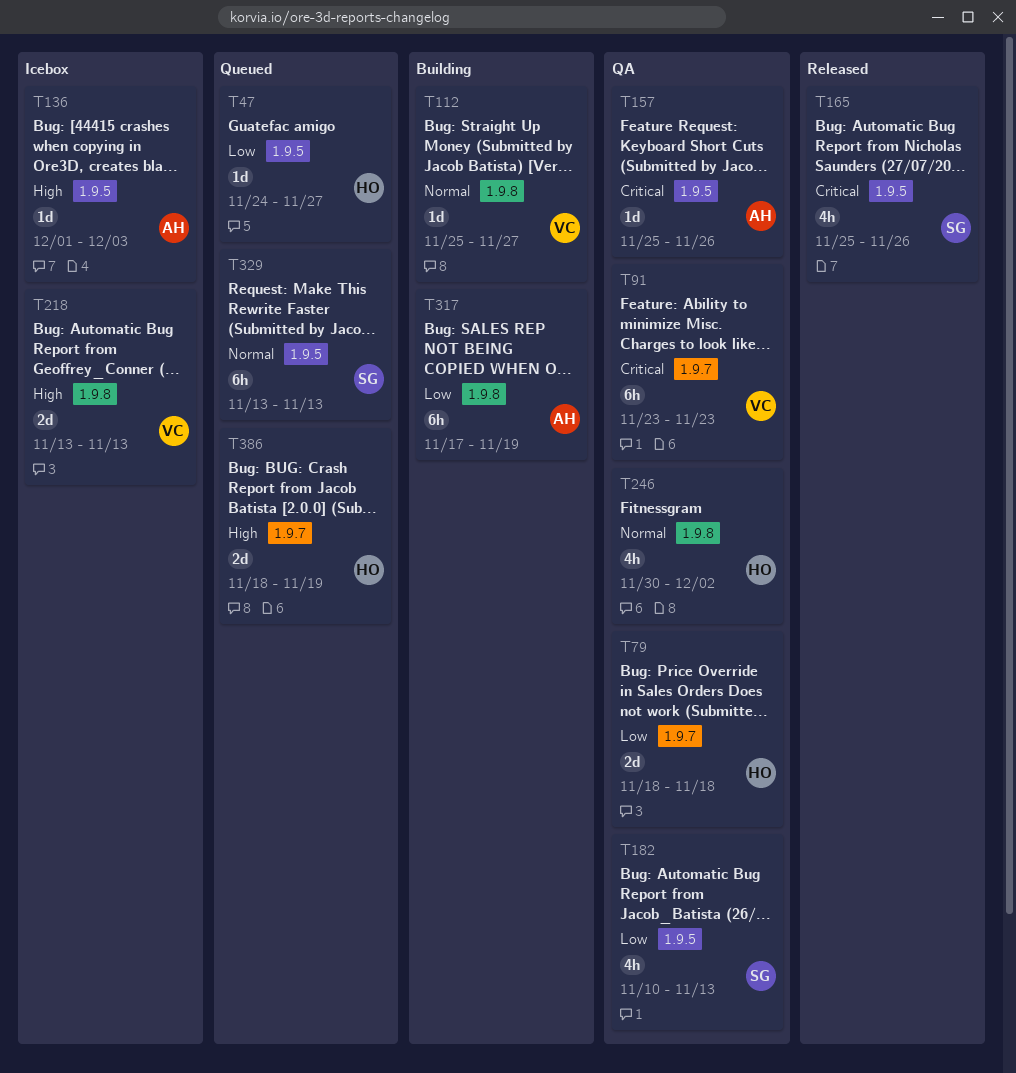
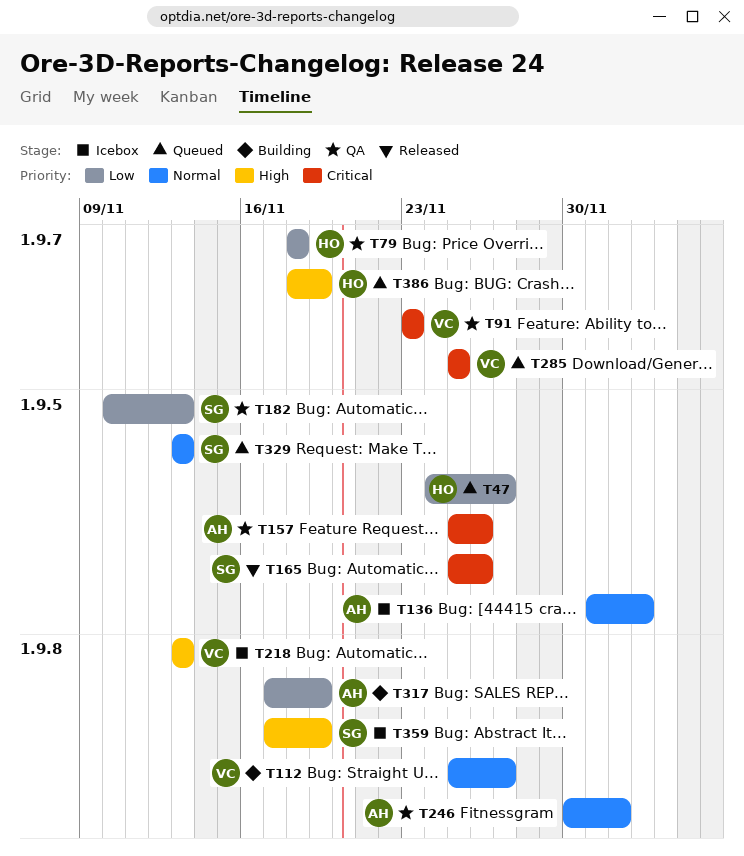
T136, priority: High -> Normal
T246, owner: HO -> AH
T285: none -> present
T359: none -> present

